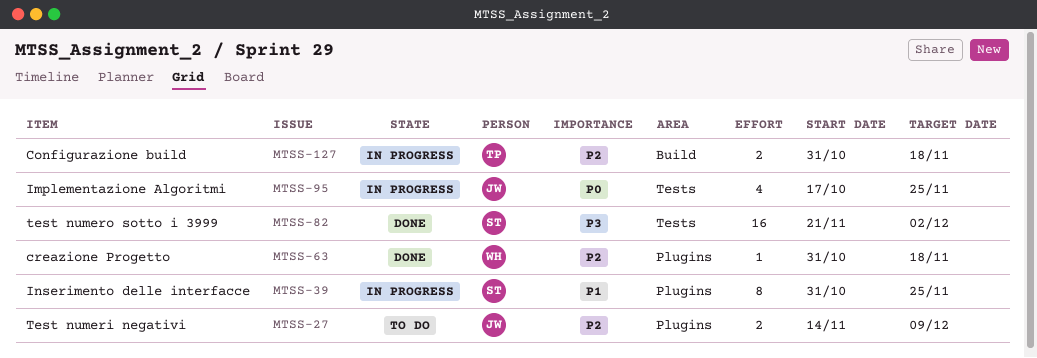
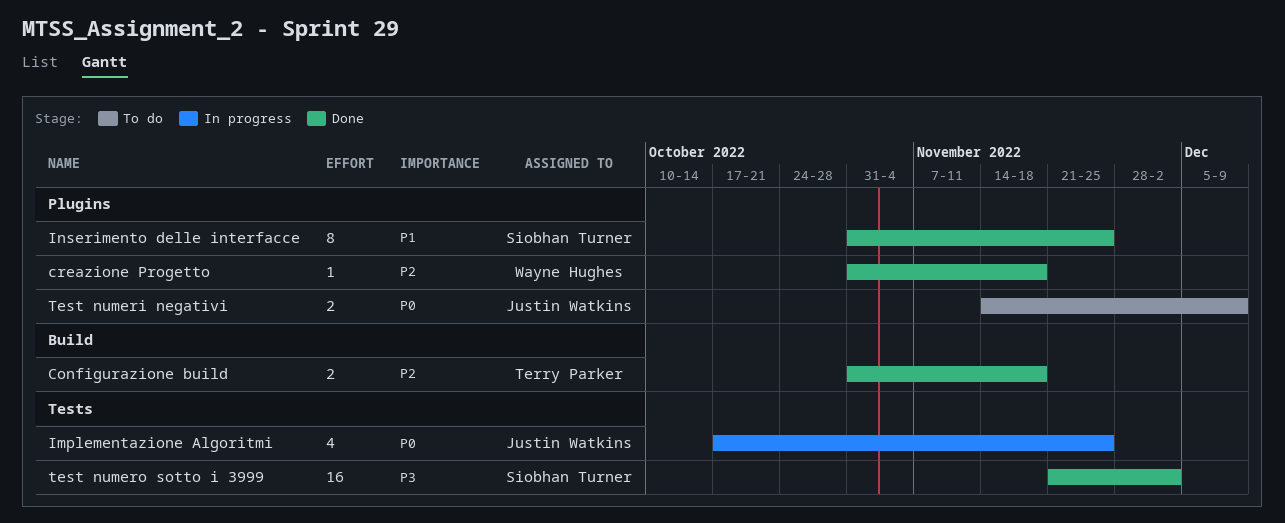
Configurazione build, status: In progress -> Done
Inserimento delle interfacce, status: In progress -> Done
Test numeri negativi, priority: P2 -> P0

